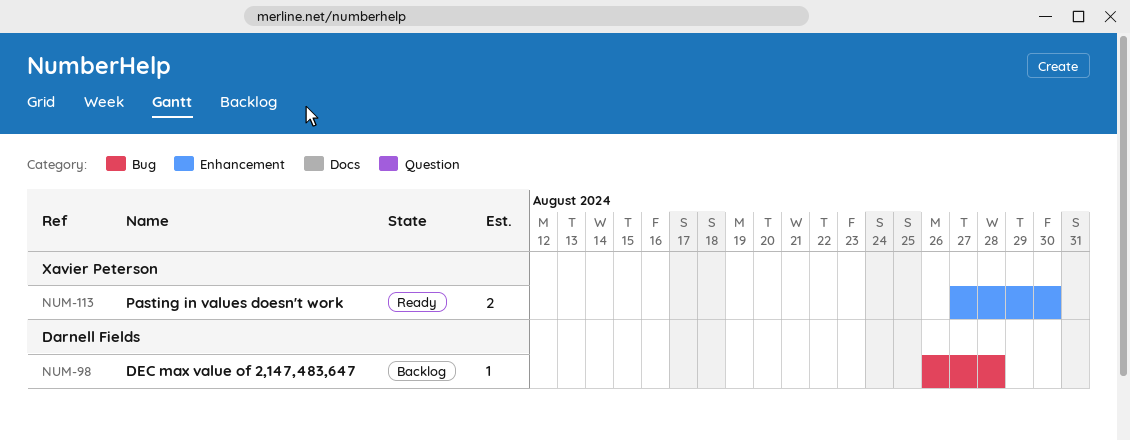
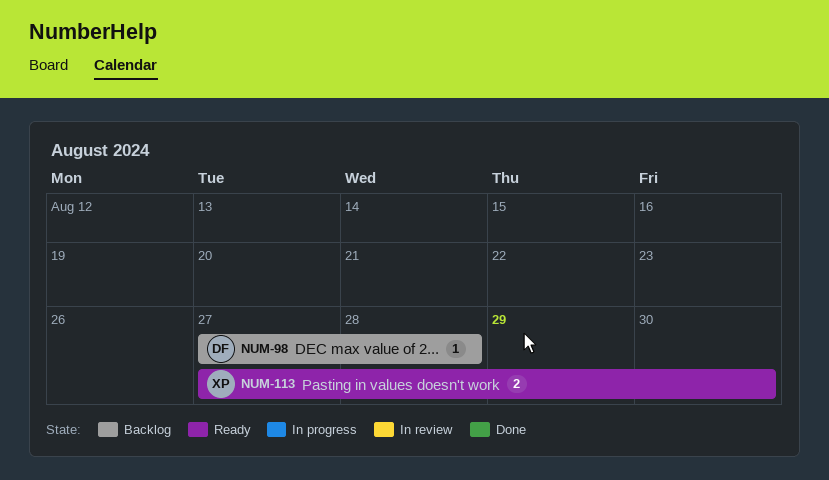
NUM-98, start: Aug 26 -> Aug 27

